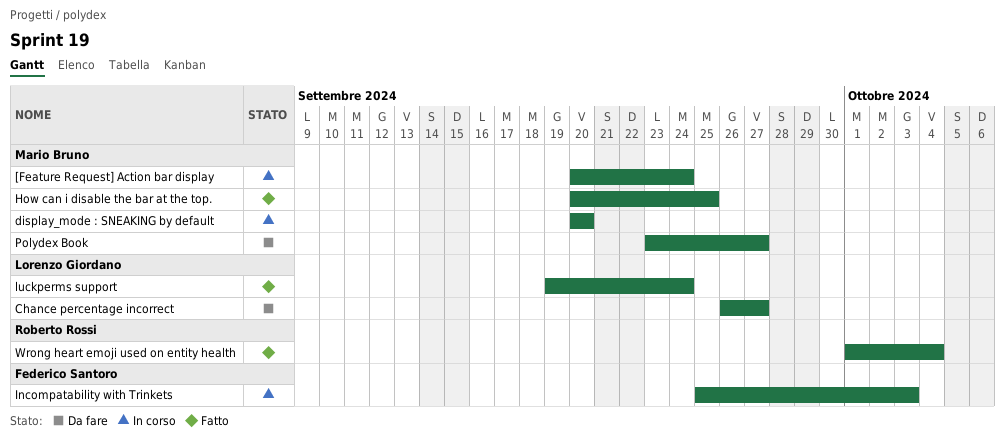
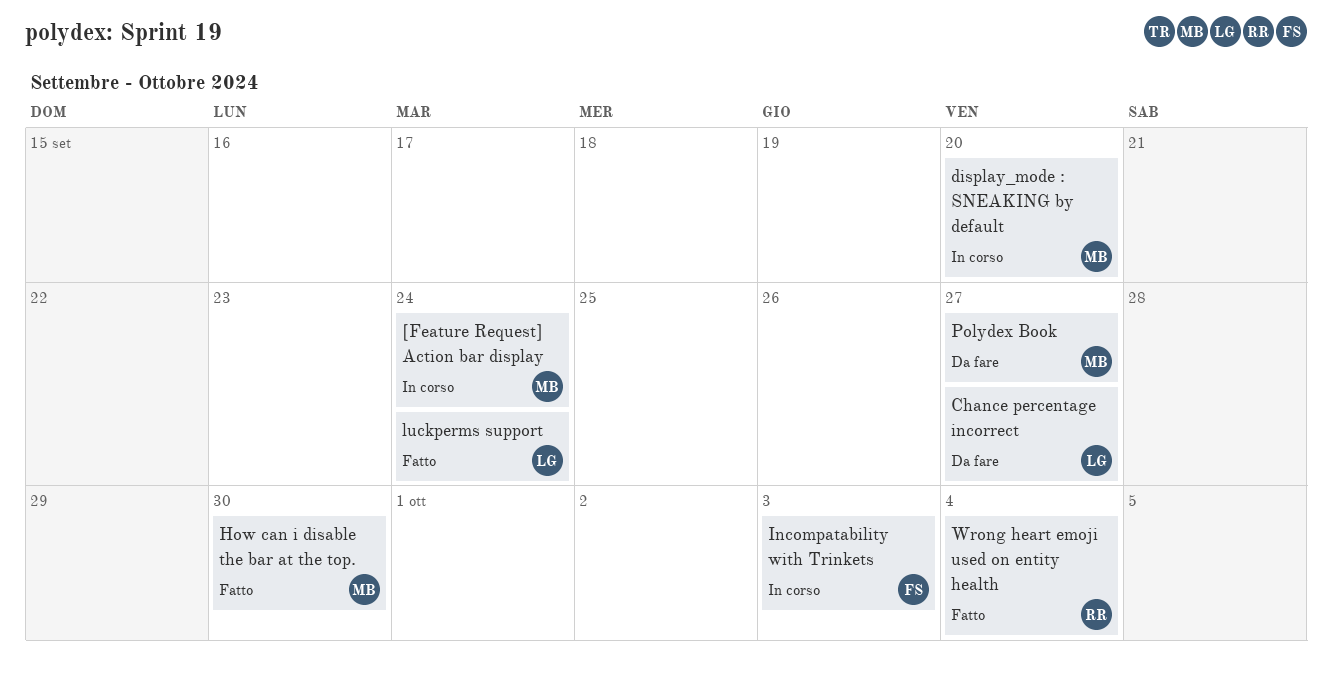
How can i disable the bar at the top., due: Sep 25 -> Sep 30

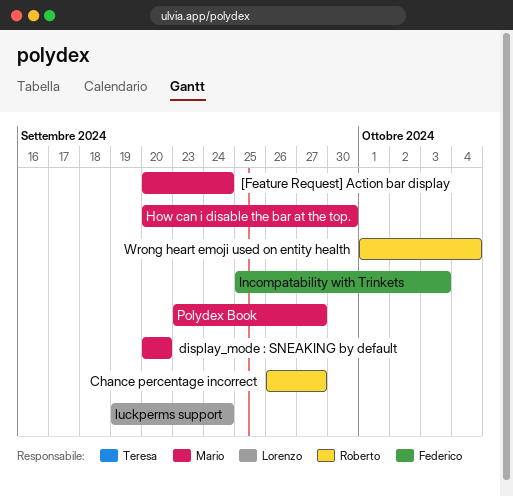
Chance percentage incorrect, owner: Lorenzo -> Roberto

